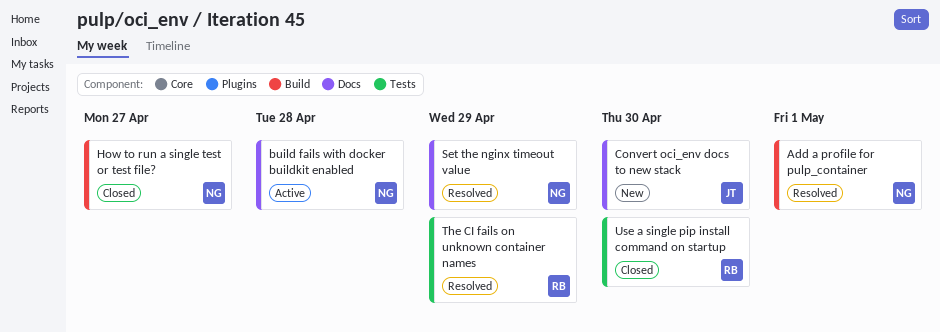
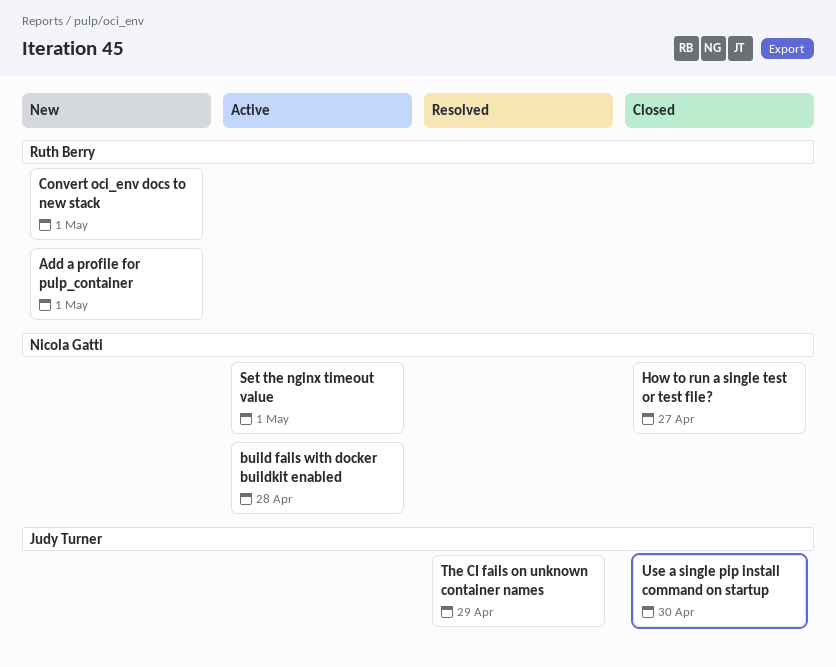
Add a profile for pulp_container, status: Resolved -> New
Add a profile for pulp_container, owner: Nicola Gatti -> Ruth Berry
Convert oci_env docs to new stack, owner: Judy Turner -> Ruth Berry
Convert oci_env docs to new stack, due: Apr 30 -> May 1
Set the nginx timeout value, status: Resolved -> Active
Set the nginx timeout value, due: Apr 29 -> May 1
The CI fails on unknown container names, owner: Ruth Berry -> Judy Turner
Use a single pip install command on startup, owner: Ruth Berry -> Judy Turner

